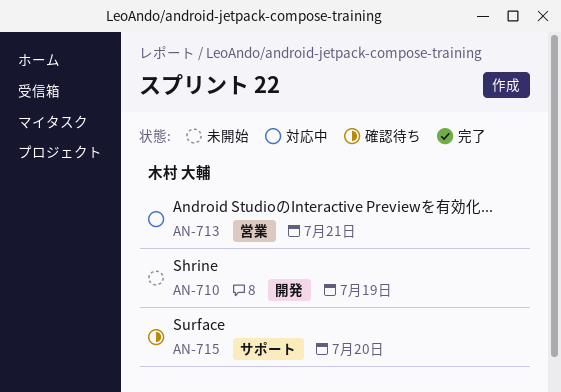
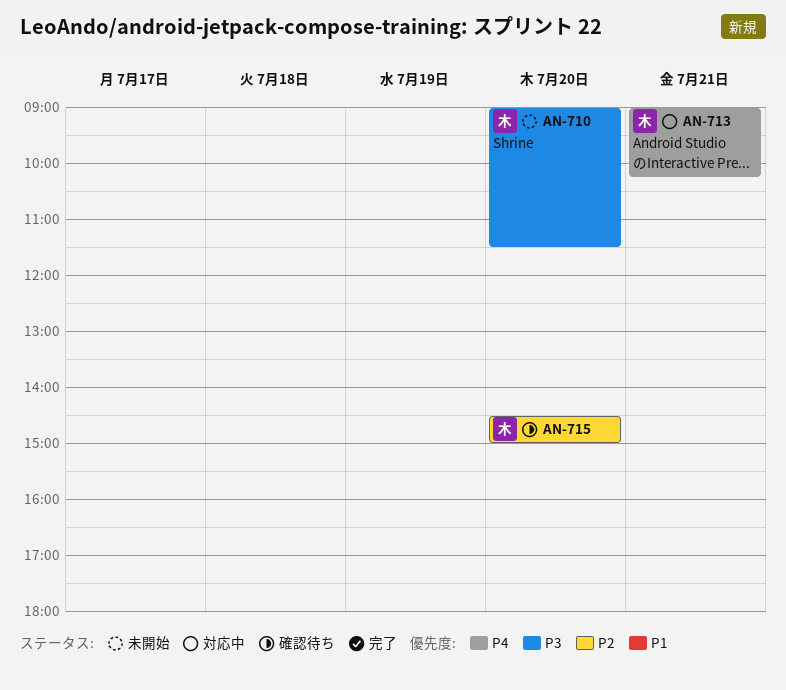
AN-710, day: Jul 19 -> Jul 20

